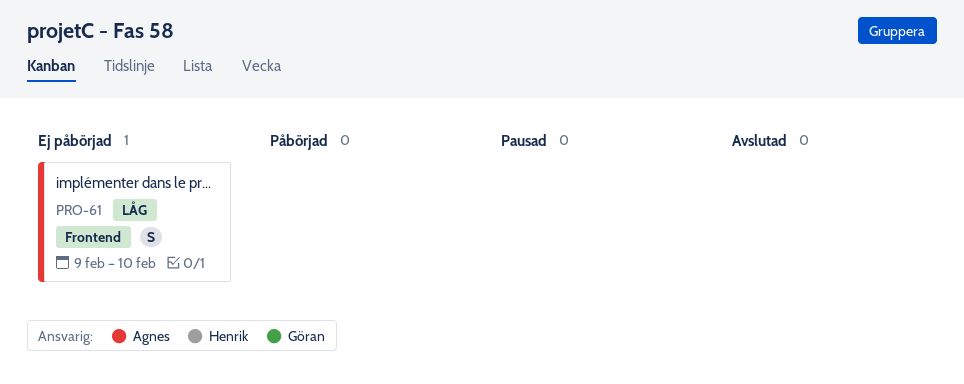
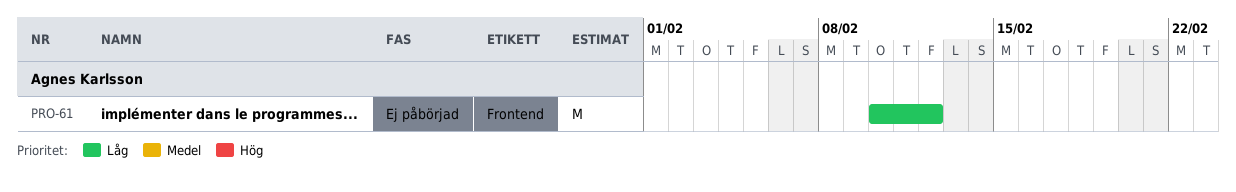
PRO-61, estimate: S -> M
PRO-61, start: Feb 9 -> Feb 10
PRO-61, due: Feb 10 -> Feb 12

